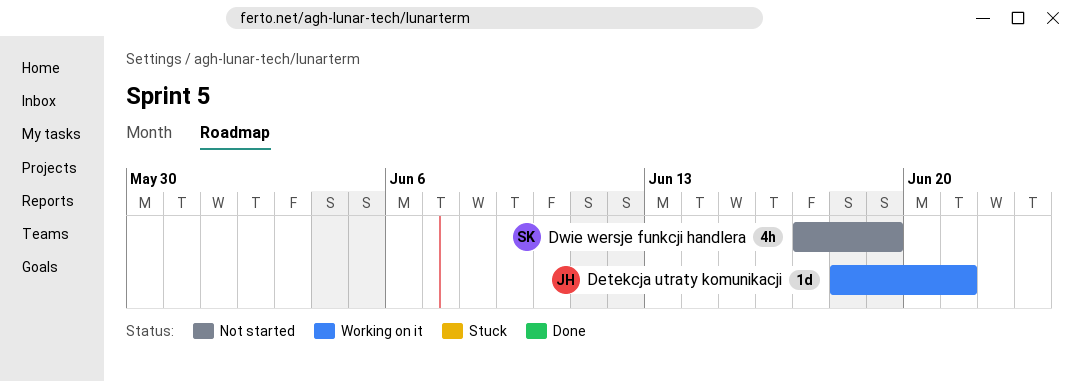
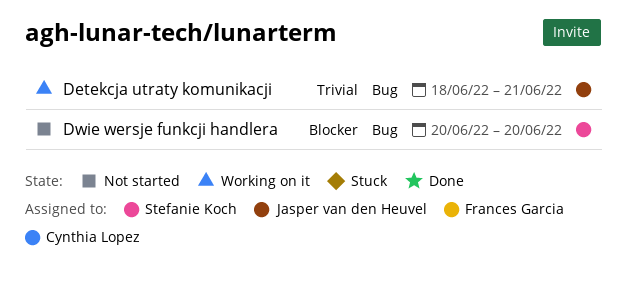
Dwie wersje funkcji handlera, start: Jun 17 -> Jun 20
Dwie wersje funkcji handlera, due: Jun 19 -> Jun 20

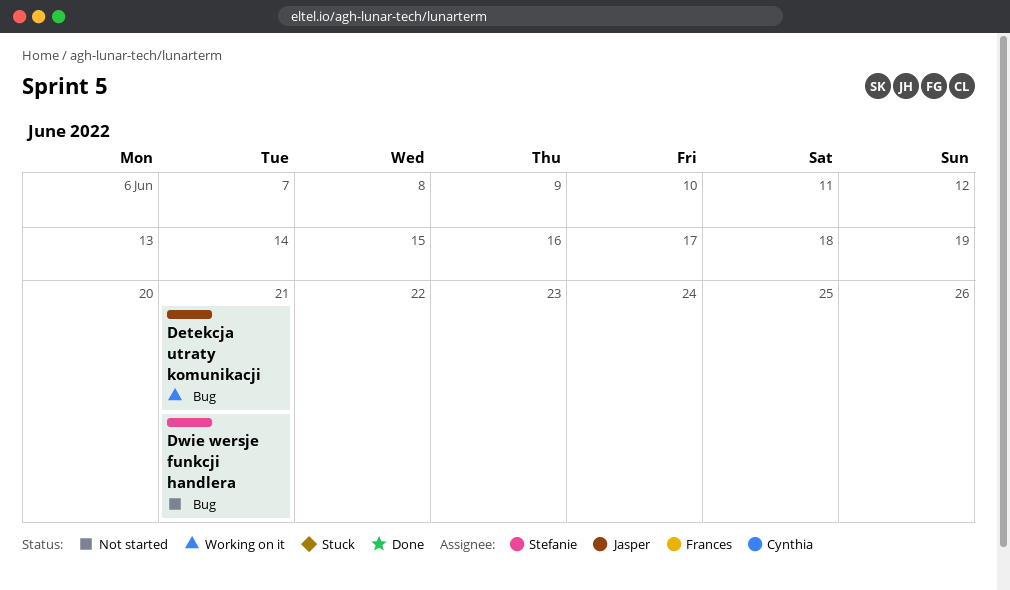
Dwie wersje funkcji handlera, due: Jun 20 -> Jun 21

